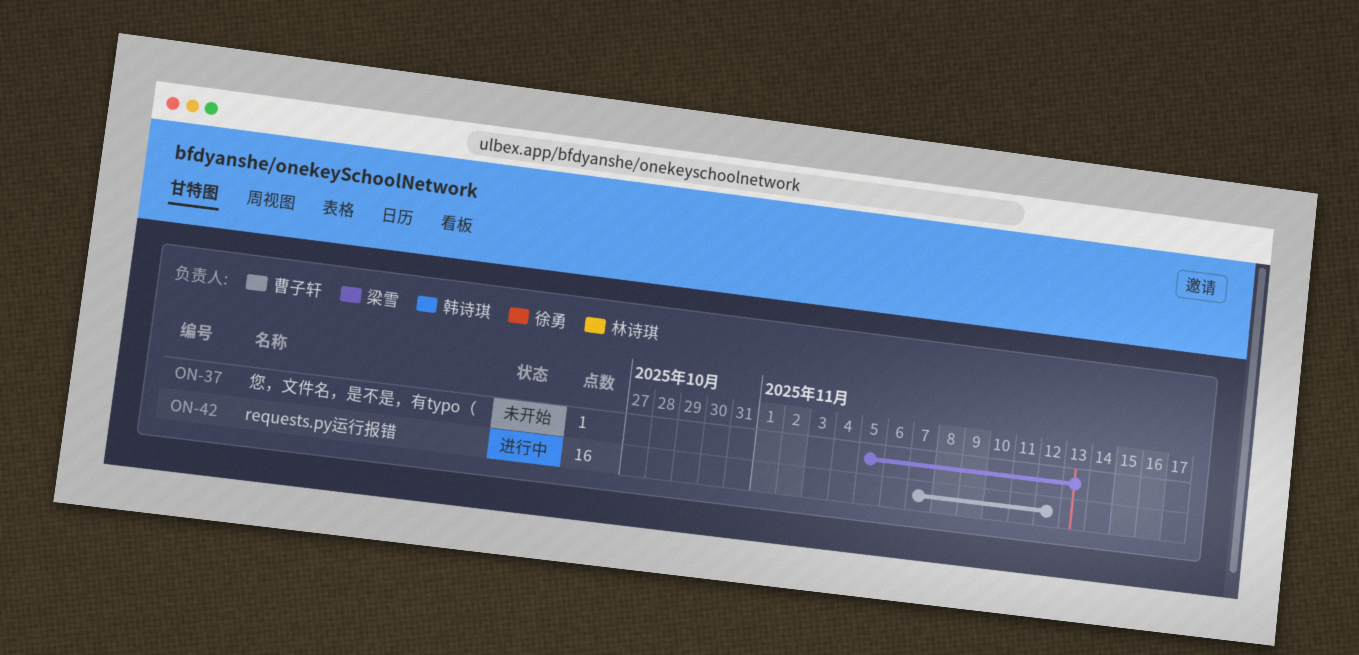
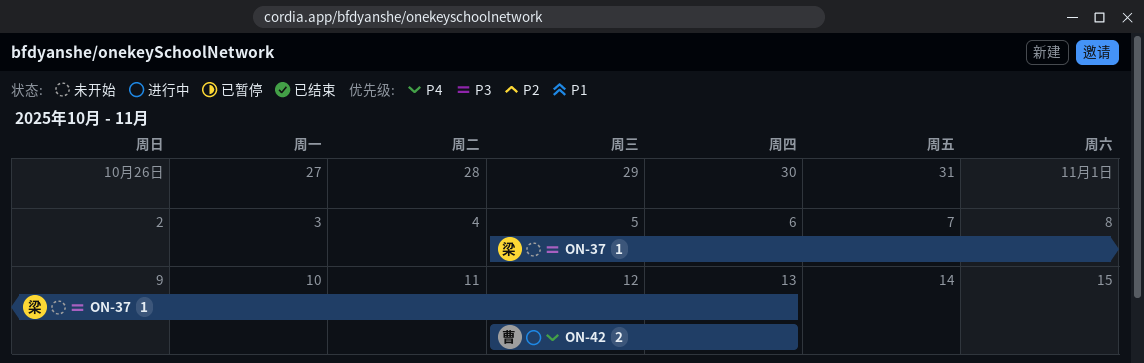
ON-42, estimate: 16 -> 2
ON-42, start: Nov 7 -> Nov 12
ON-42, due: Nov 12 -> Nov 13

